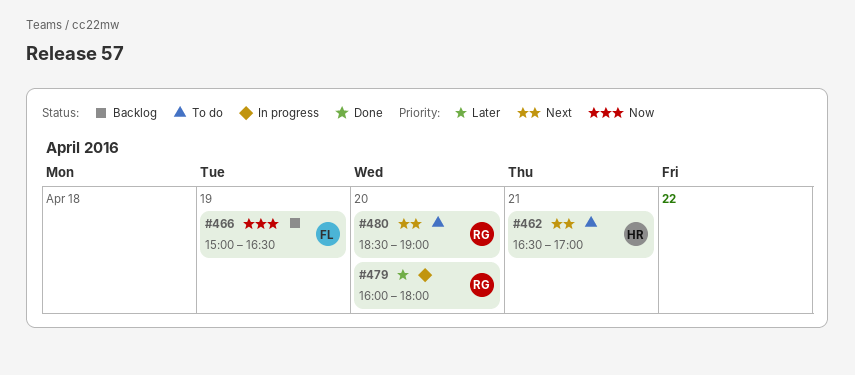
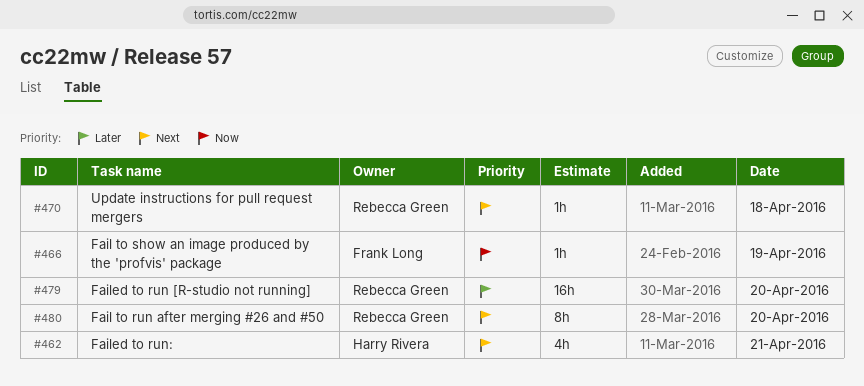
#470: none -> present

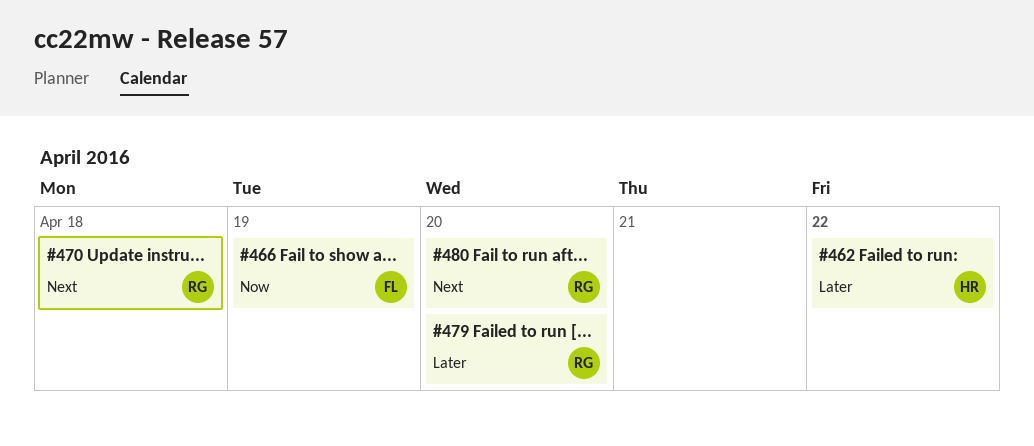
#462, priority: Next -> Later
#462, day: Apr 21 -> Apr 22

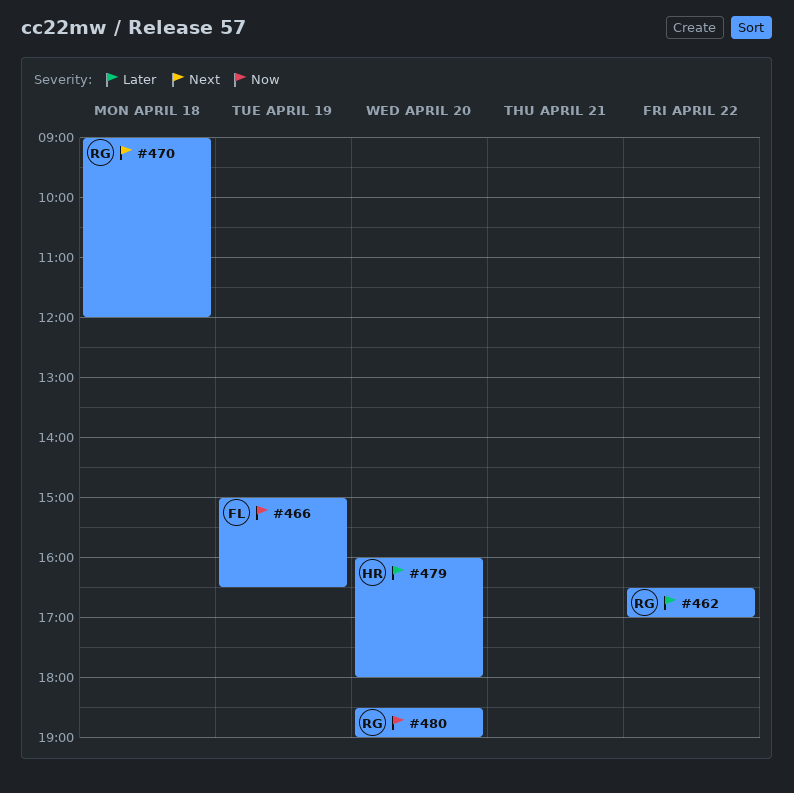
#462, owner: HR -> RG
#479, owner: RG -> HR
#480, priority: Next -> Now

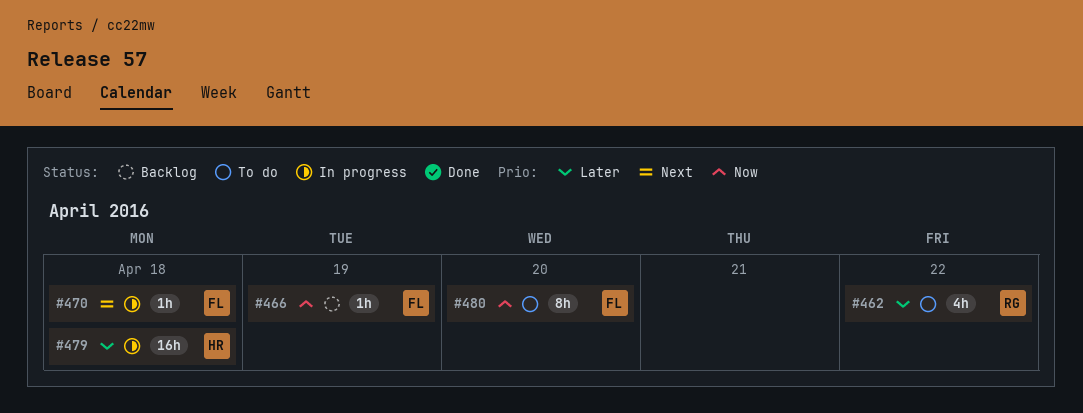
#470, owner: RG -> FL
#479, day: Apr 20 -> Apr 18
#480, owner: RG -> FL

